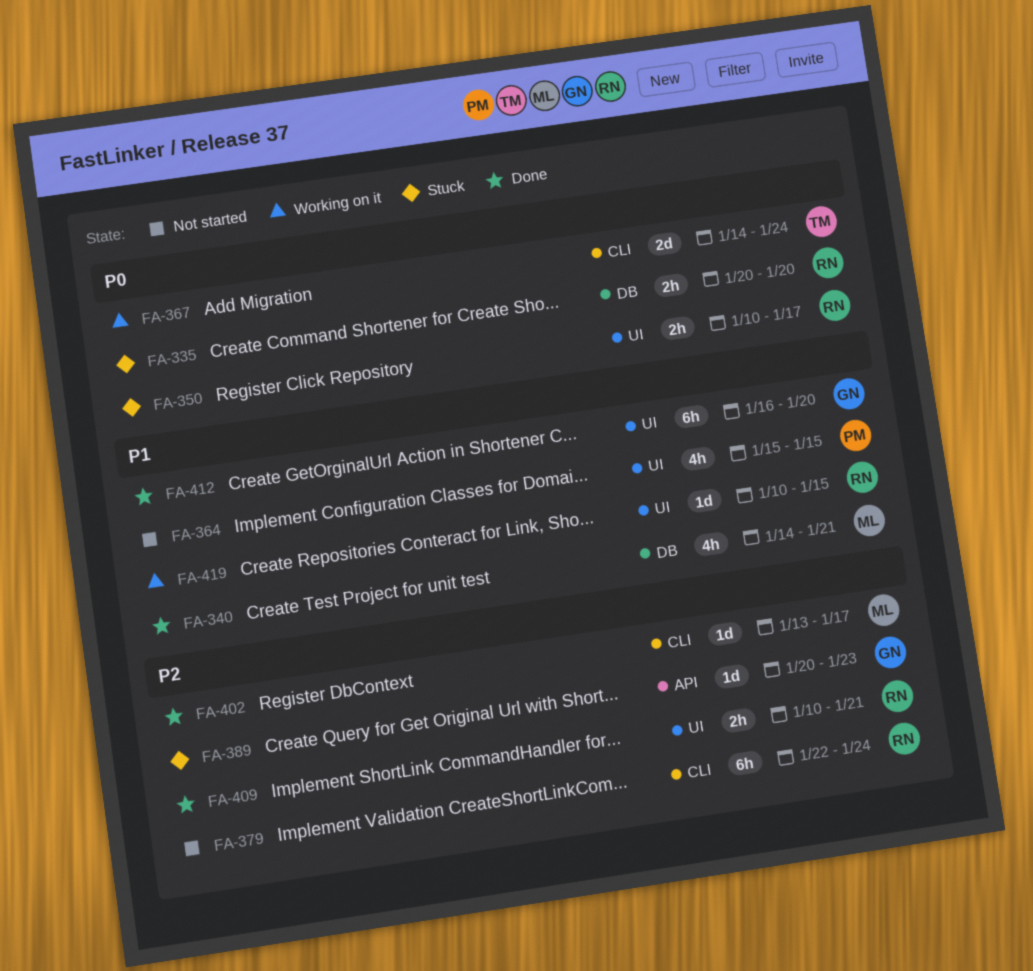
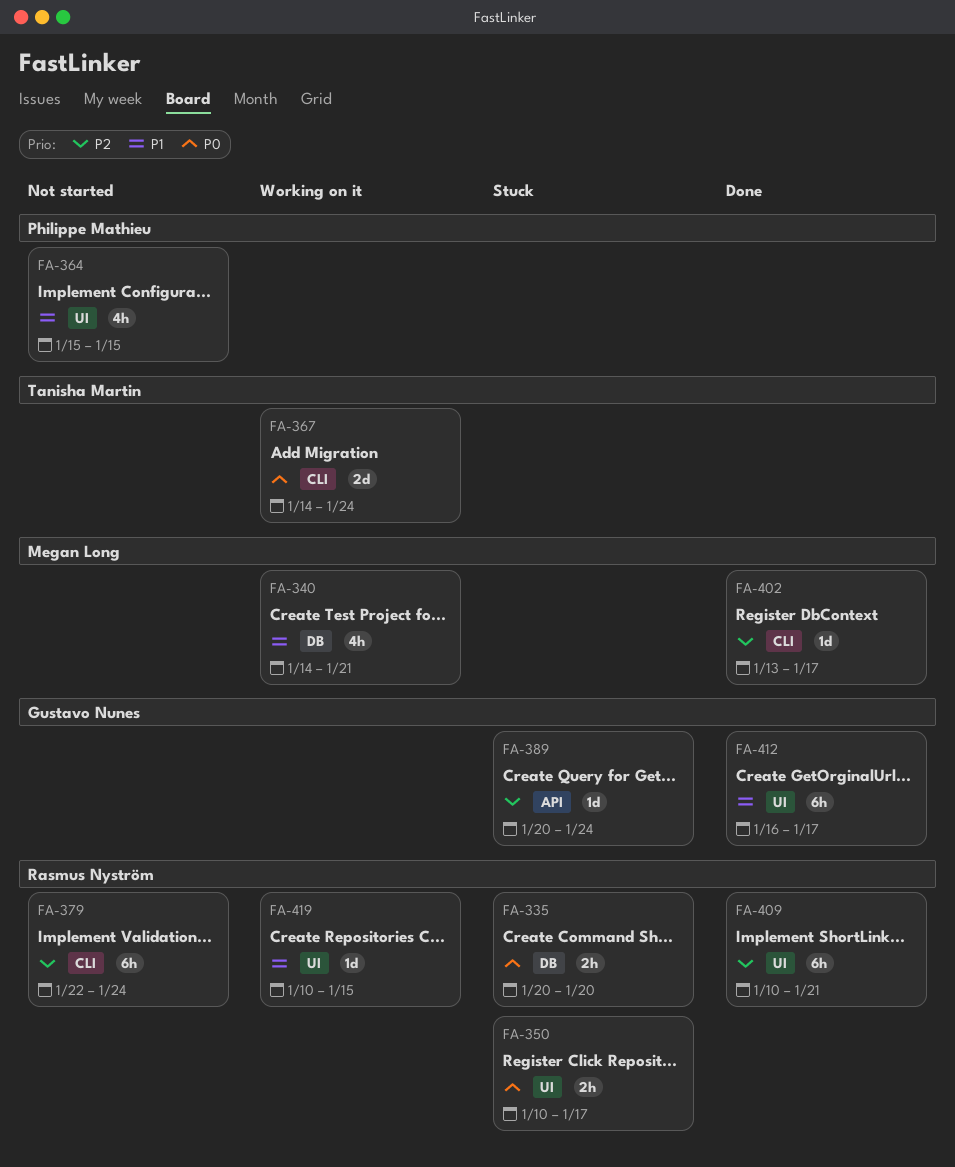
FA-340, status: Done -> Working on it
FA-389, due: Jan 23 -> Jan 24
FA-409, estimate: 2h -> 6h
FA-412, due: Jan 20 -> Jan 17

